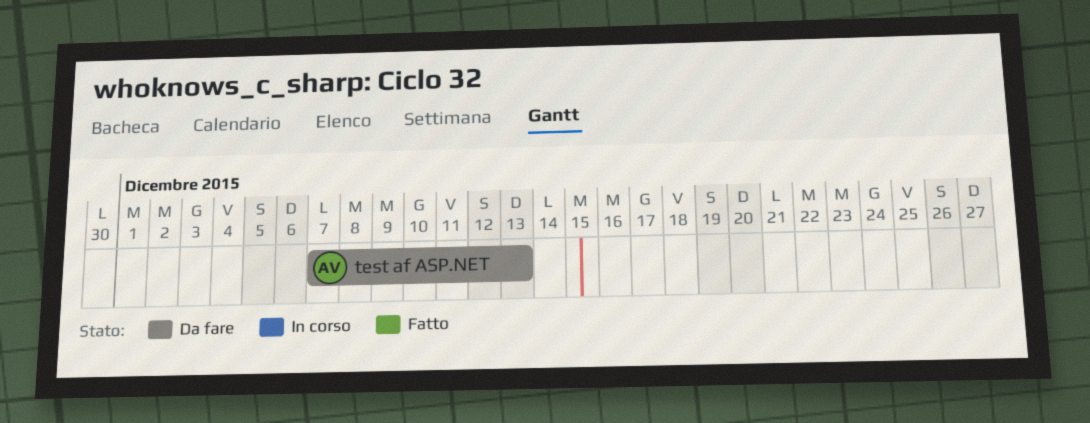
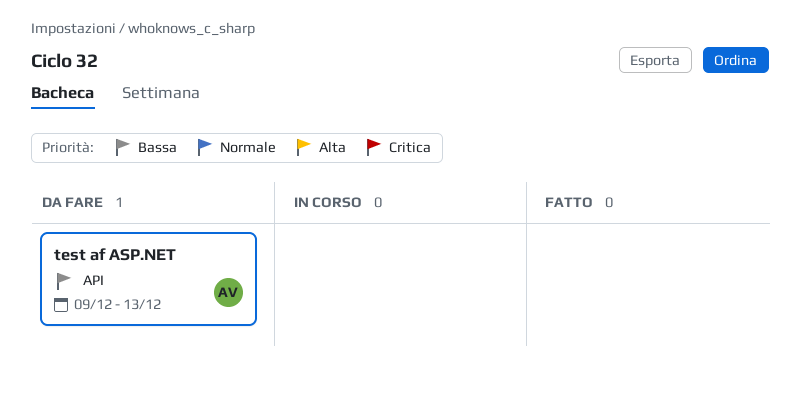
test af ASP.NET, start: Dec 7 -> Dec 9

